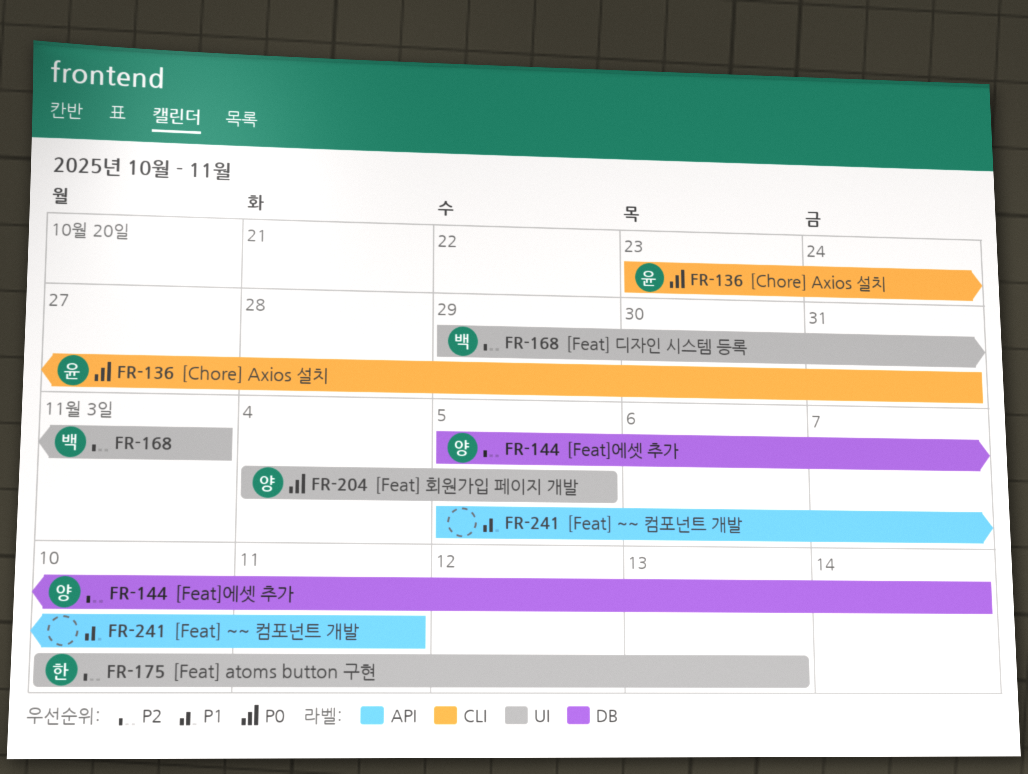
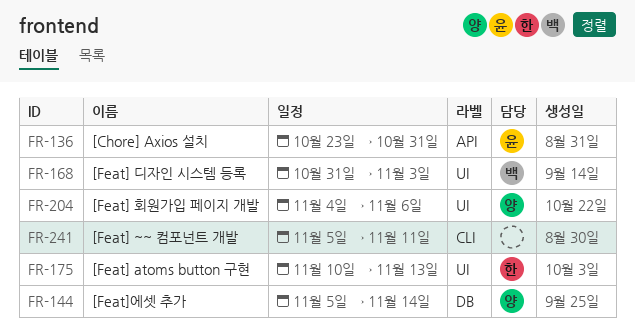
FR-136, label: CLI -> API
FR-168, start: Oct 29 -> Oct 31
FR-204, due: Nov 5 -> Nov 6
FR-241, label: API -> CLI

